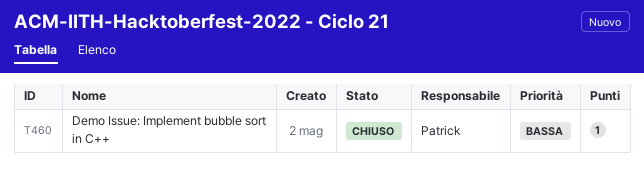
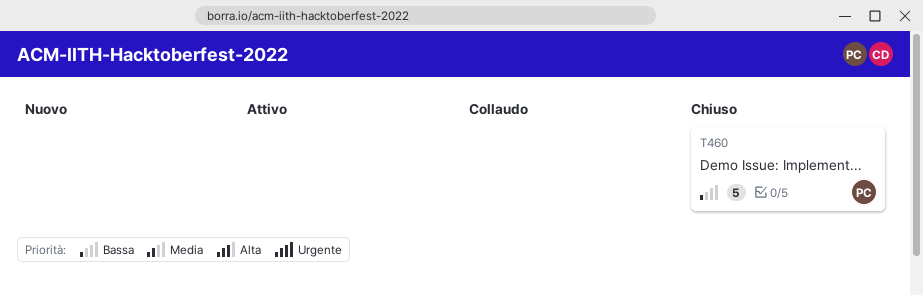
T460, estimate: 1 -> 5

